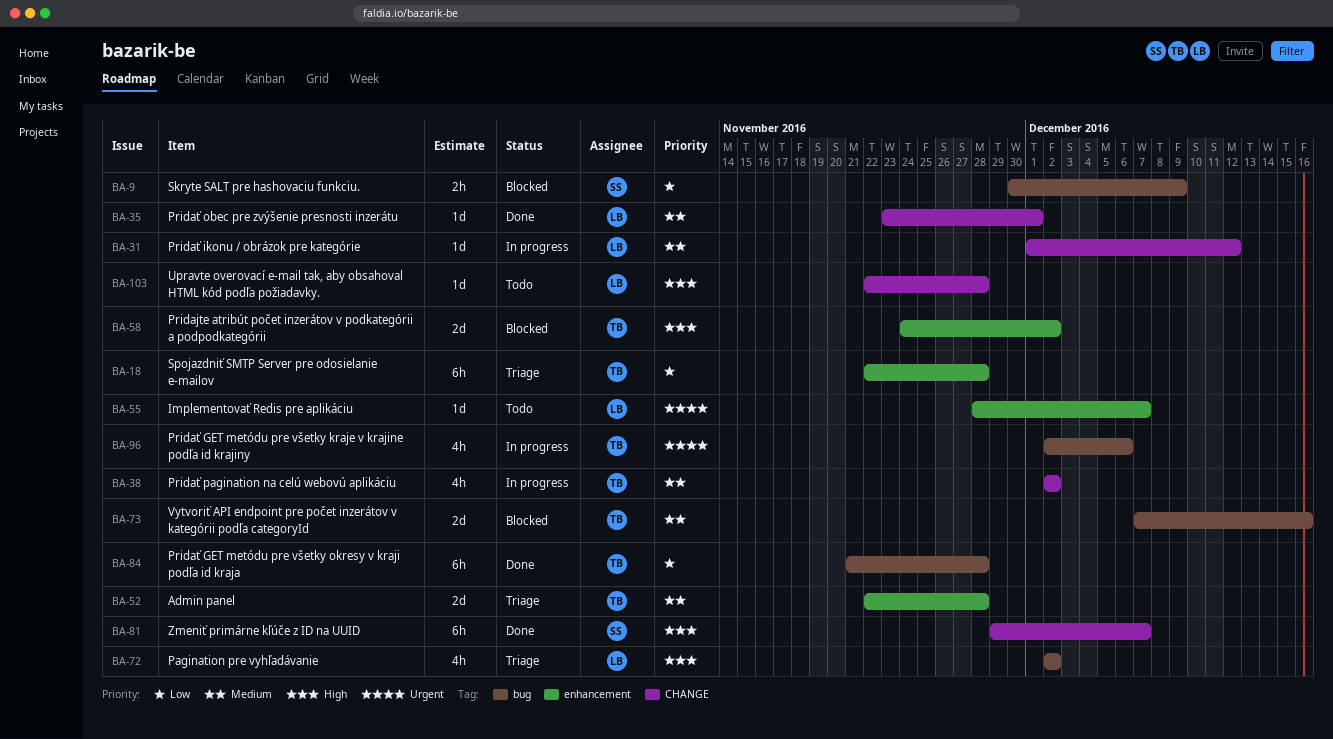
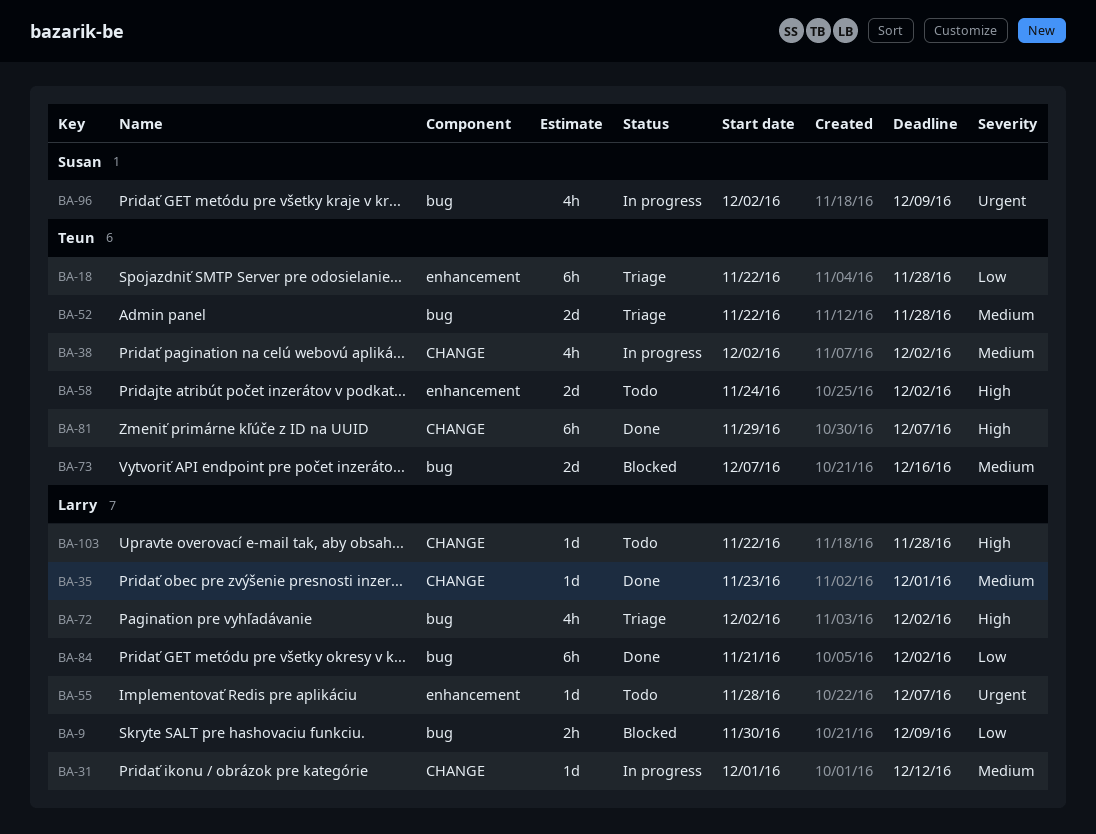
BA-9, owner: Susan -> Larry
BA-52, label: enhancement -> bug
BA-58, status: Blocked -> Todo
BA-81, owner: Susan -> Teun
BA-84, owner: Teun -> Larry
BA-84, due: Nov 28 -> Dec 2
BA-96, owner: Teun -> Susan
BA-96, due: Dec 6 -> Dec 9

